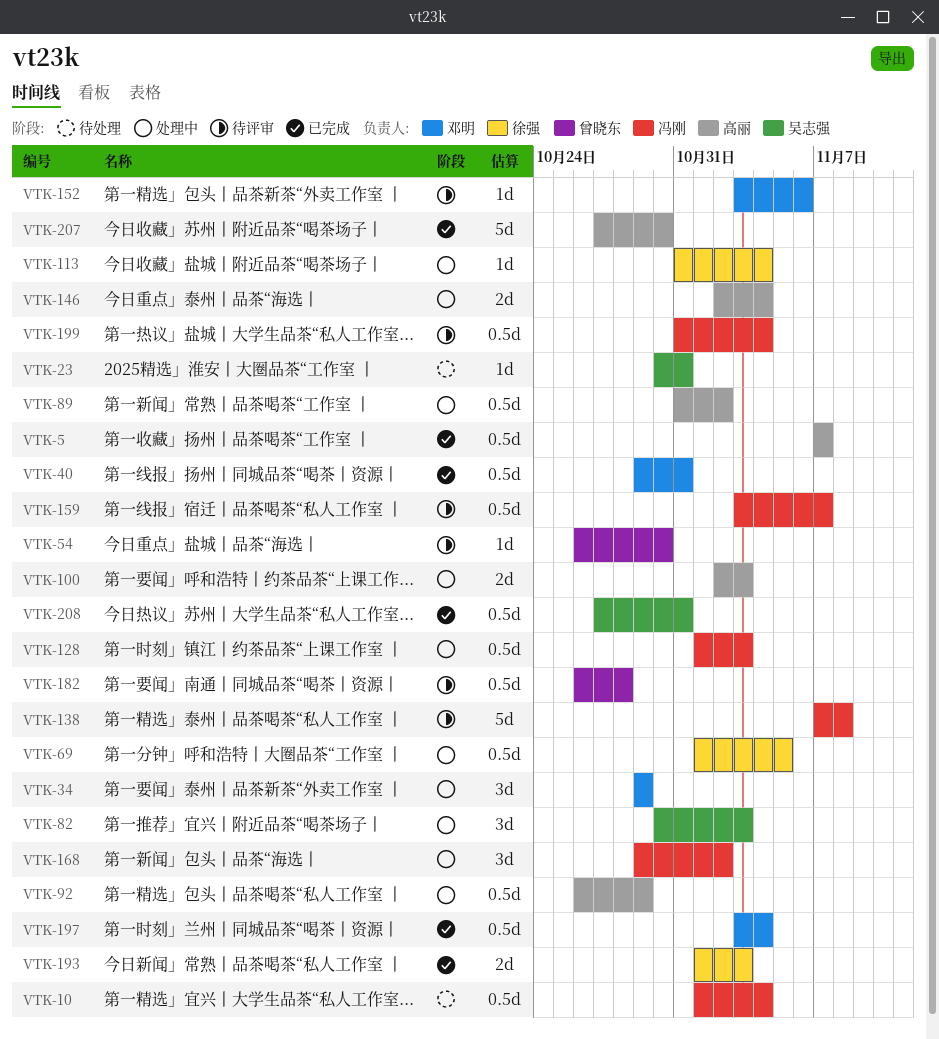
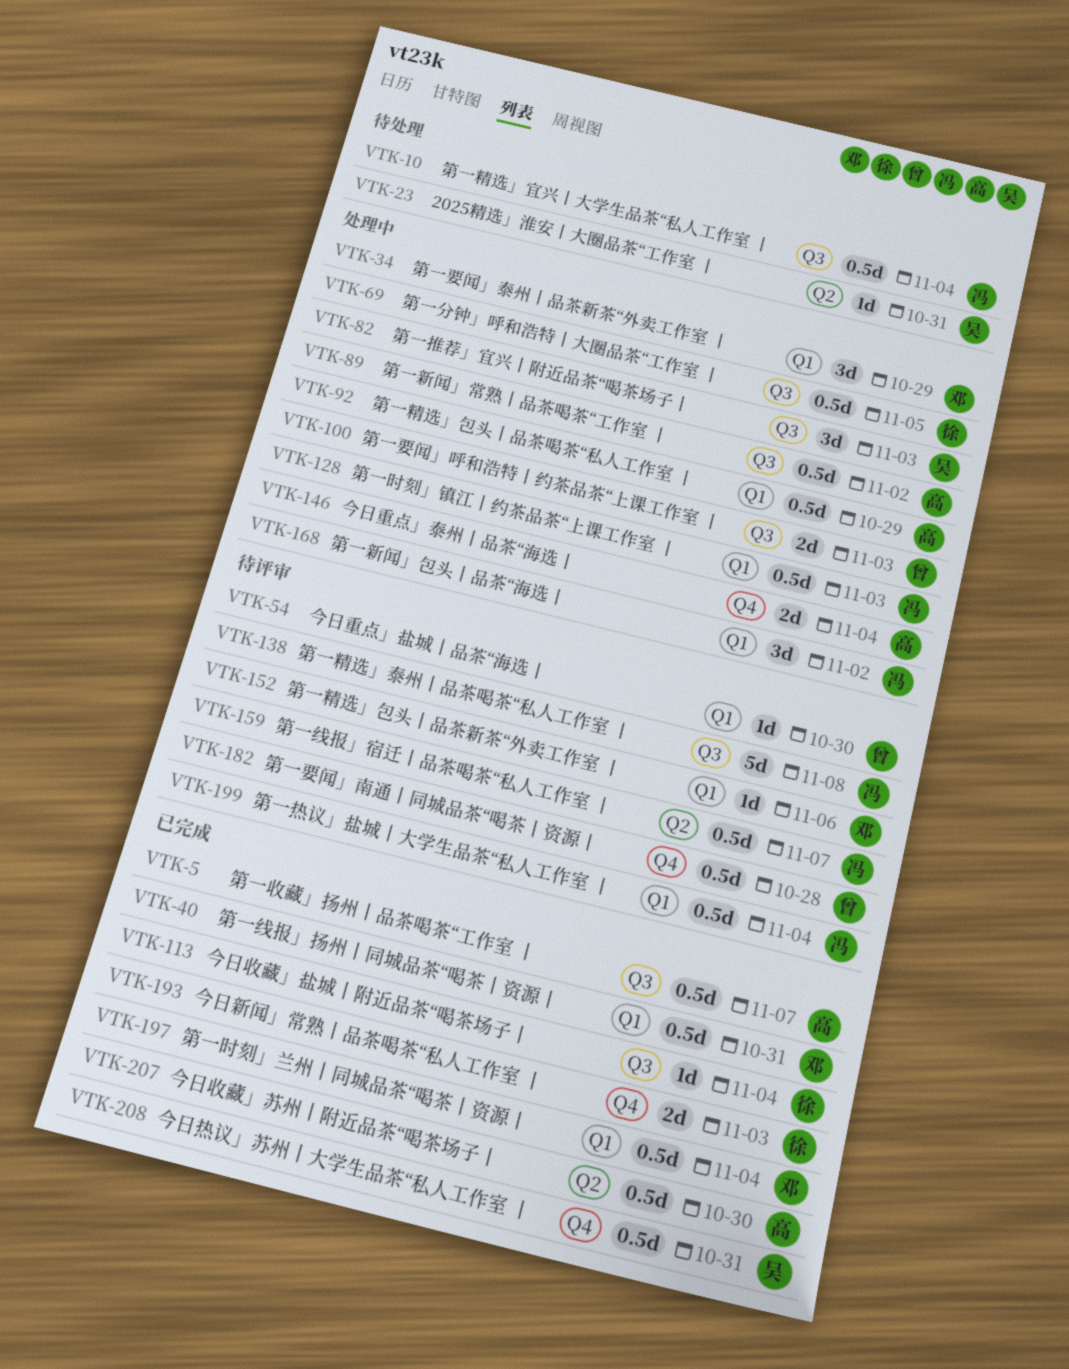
VTK-100, owner: 高丽 -> 曾晓东
VTK-113, status: 处理中 -> 已完成
VTK-207, estimate: 5d -> 0.5d

